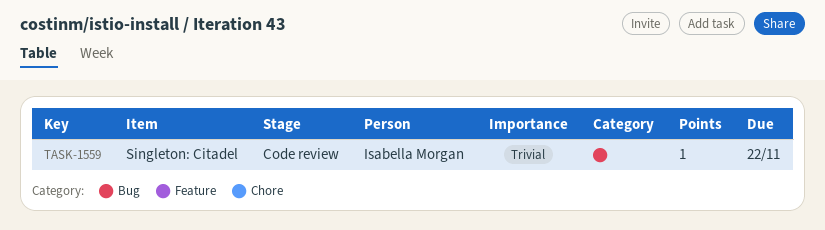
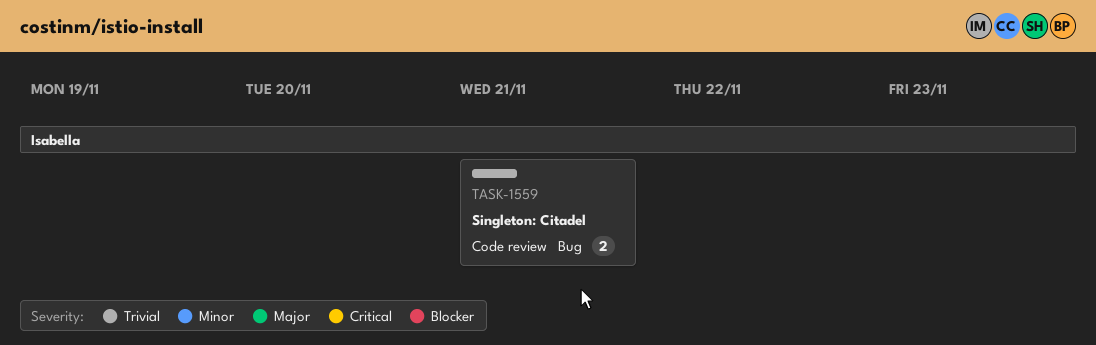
TASK-1559, estimate: 1 -> 2
TASK-1559, due: Nov 22 -> Nov 21

